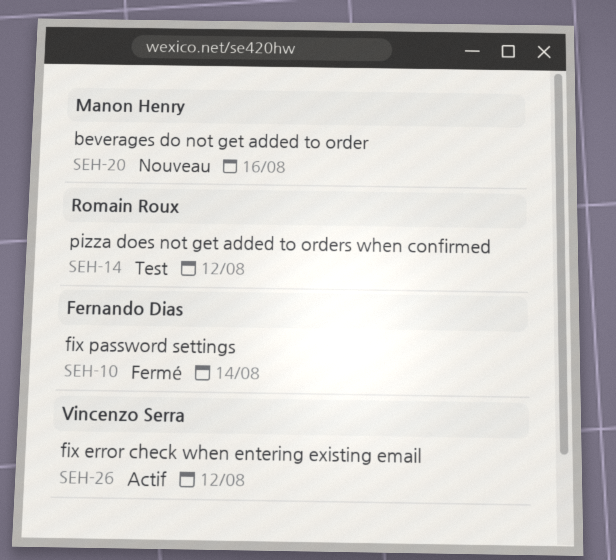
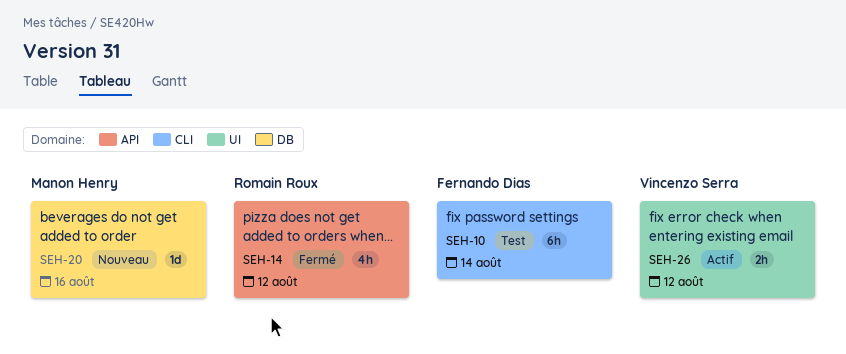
SEH-10, status: Fermé -> Test
SEH-14, status: Test -> Fermé

